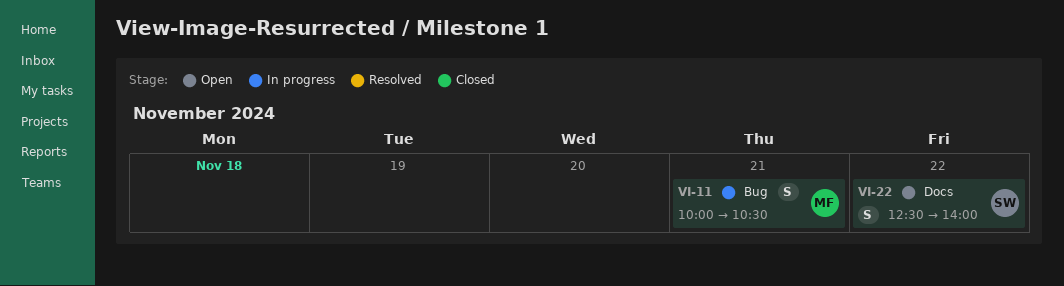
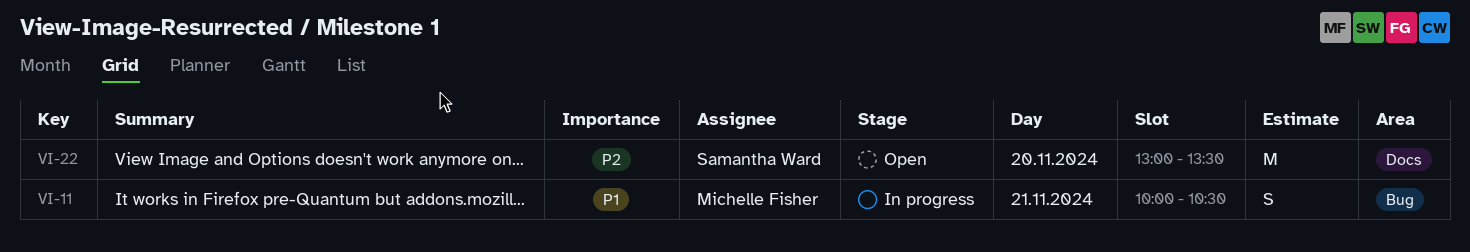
VI-22, estimate: S -> M
VI-22, day: Nov 22 -> Nov 20
VI-22, begins: 12:30 -> 13:00
VI-22, ends: 14:00 -> 13:30

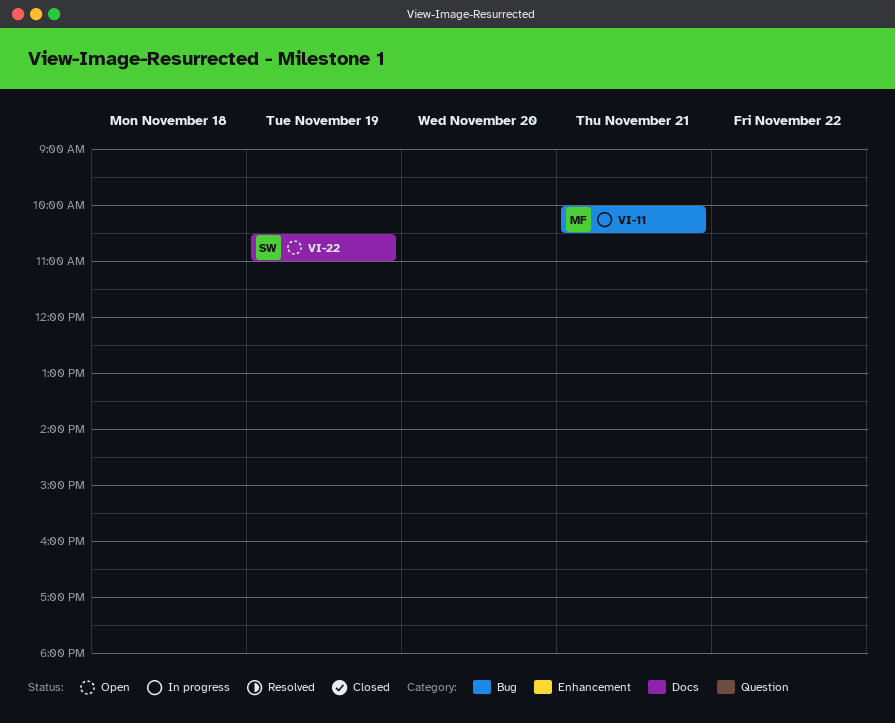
VI-22, day: Nov 20 -> Nov 19
VI-22, begins: 13:00 -> 10:30
VI-22, ends: 13:30 -> 11:00

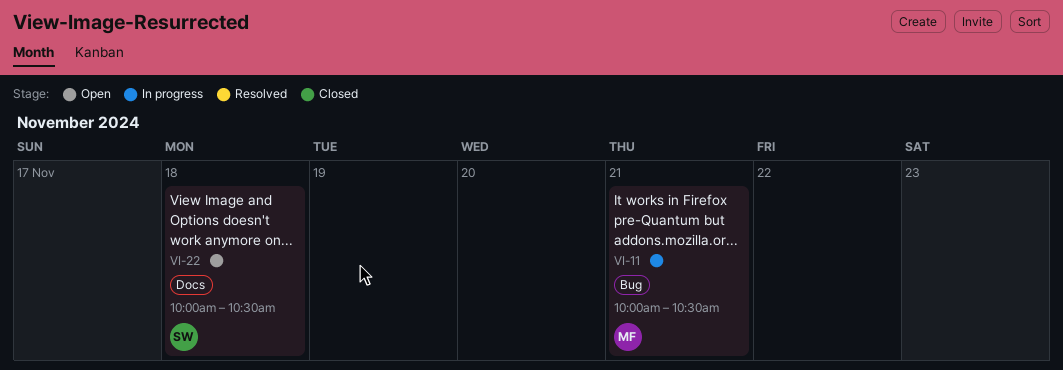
VI-22, day: Nov 19 -> Nov 18
VI-22, begins: 10:30 -> 10:00
VI-22, ends: 11:00 -> 10:30

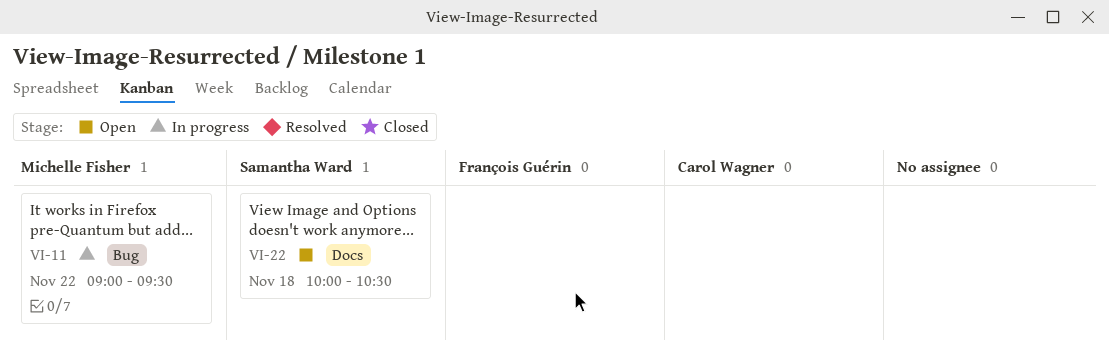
VI-11, day: Nov 21 -> Nov 22
VI-11, begins: 10:00 -> 09:00
VI-11, ends: 10:30 -> 09:30

